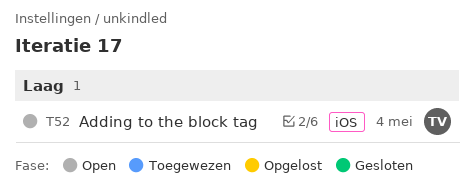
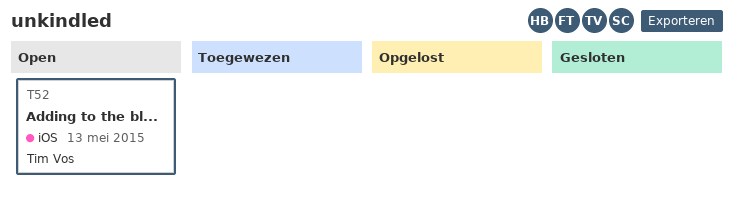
T52, due: May 4 -> May 13

